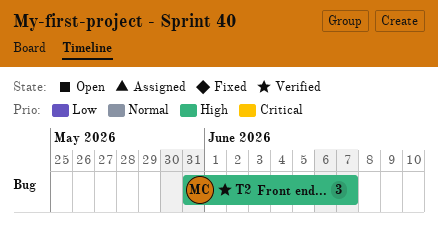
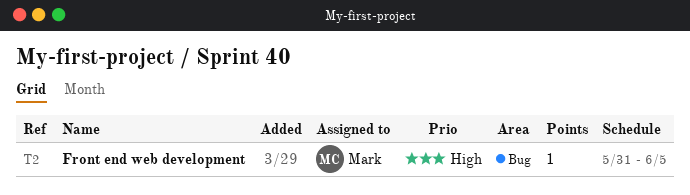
T2, estimate: 3 -> 1
T2, due: Jun 7 -> Jun 5

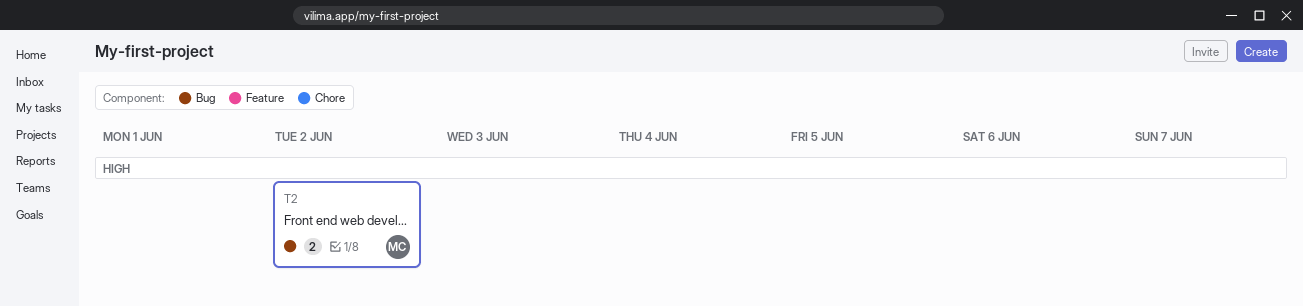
T2, estimate: 1 -> 2
T2, due: Jun 5 -> Jun 2

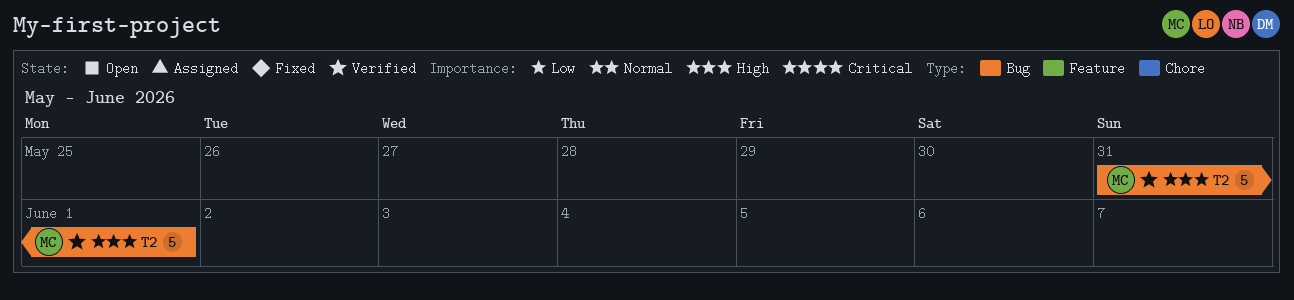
T2, estimate: 2 -> 5
T2, due: Jun 2 -> Jun 1

